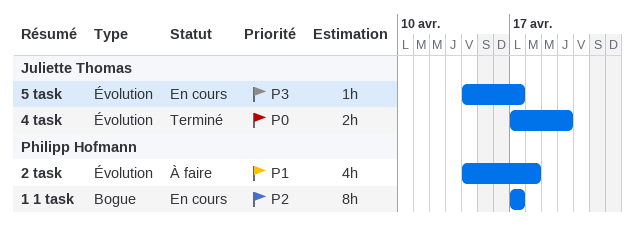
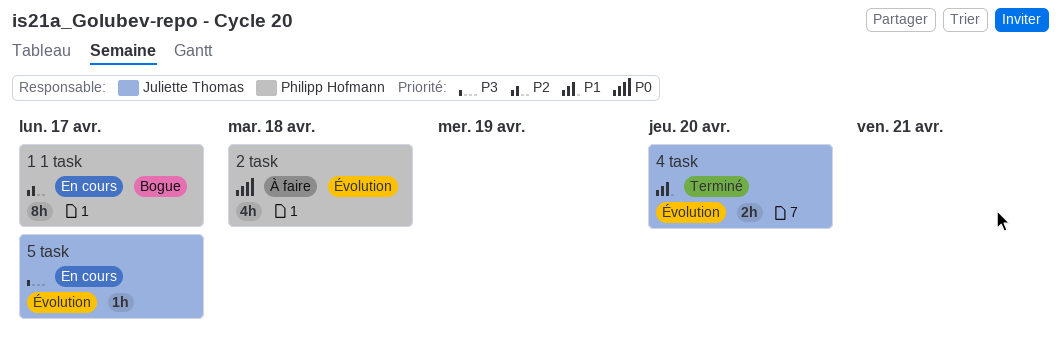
2 task, priority: P1 -> P0
4 task, priority: P0 -> P1

